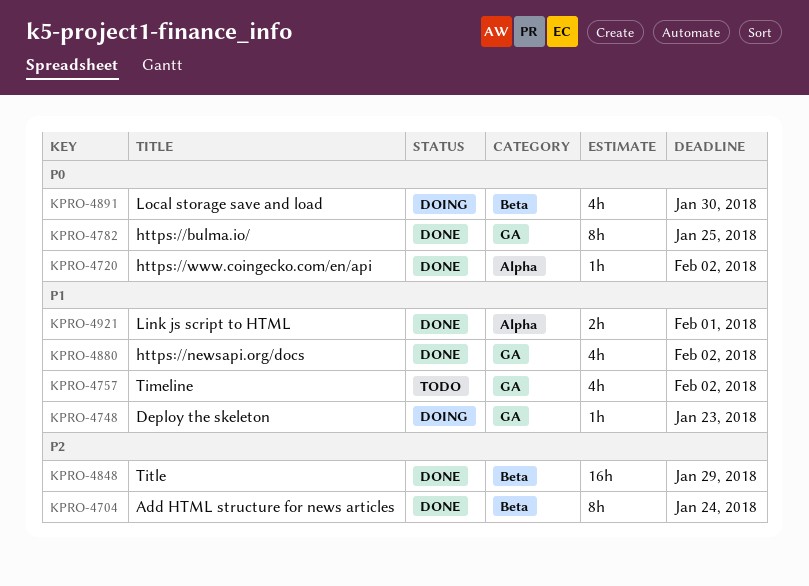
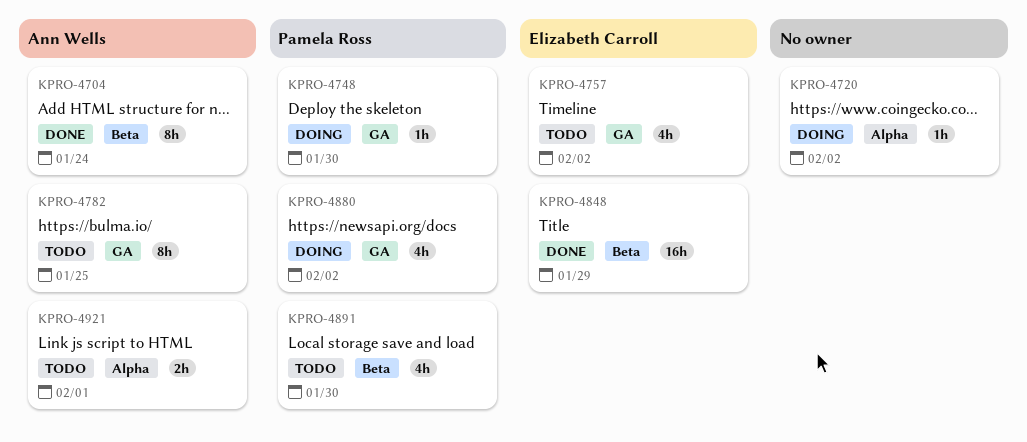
KPRO-4720, status: Done -> Doing
KPRO-4748, due: Jan 23 -> Jan 30
KPRO-4782, status: Done -> Todo
KPRO-4880, status: Done -> Doing
KPRO-4891, status: Doing -> Todo
KPRO-4921, status: Done -> Todo

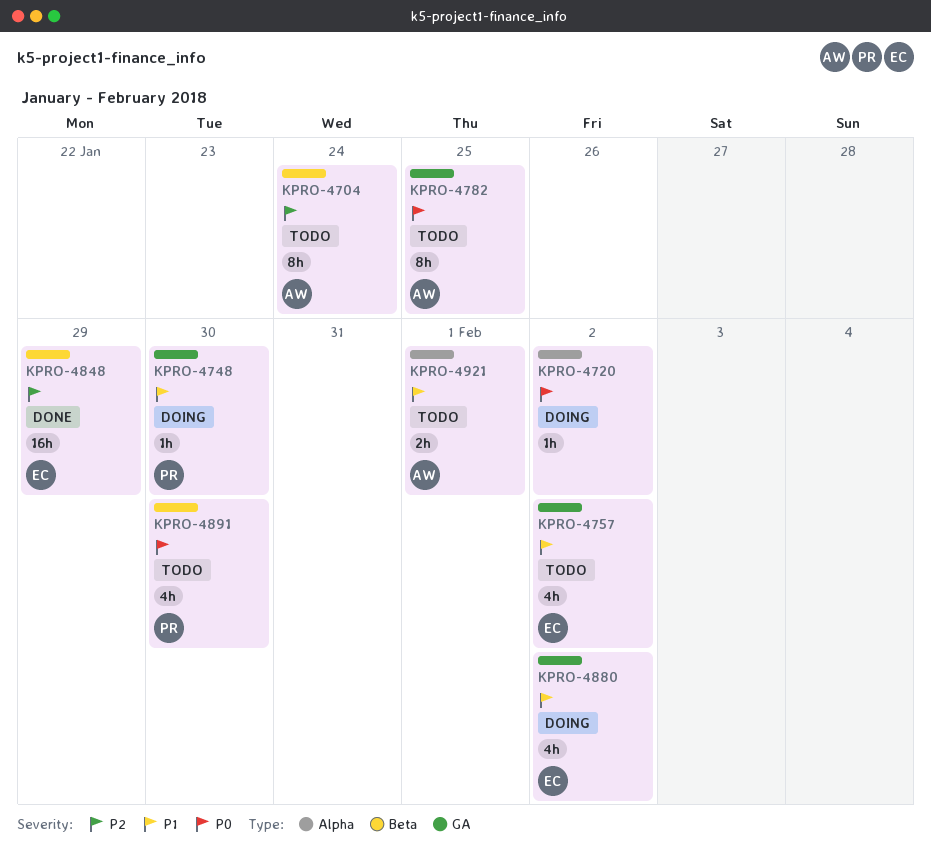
KPRO-4704, status: Done -> Todo
KPRO-4880, owner: Pamela Ross -> Elizabeth Carroll

